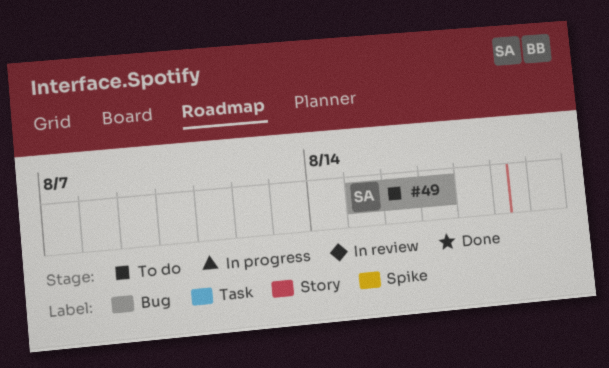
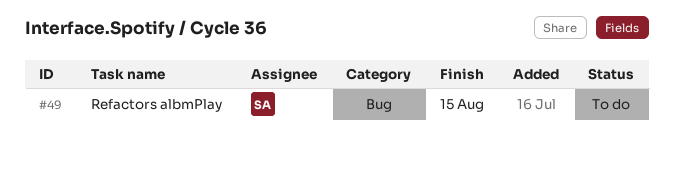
#49, due: Aug 17 -> Aug 15

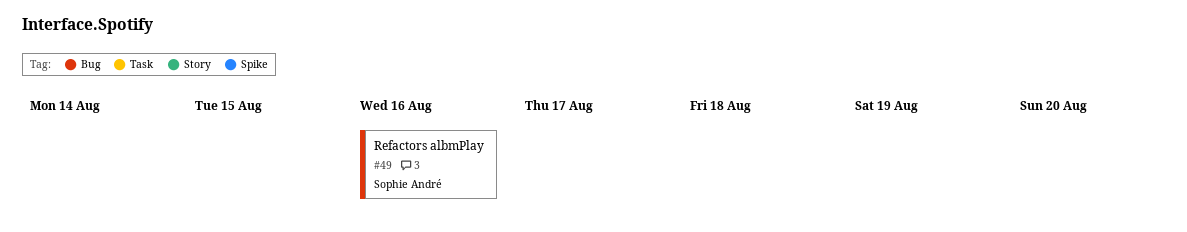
#49, due: Aug 15 -> Aug 16

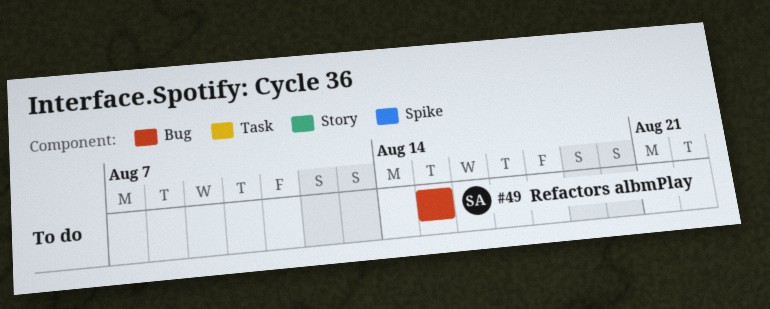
#49, due: Aug 16 -> Aug 15

